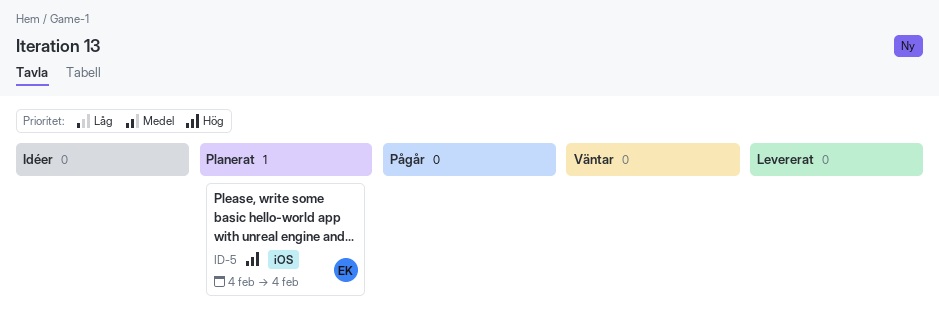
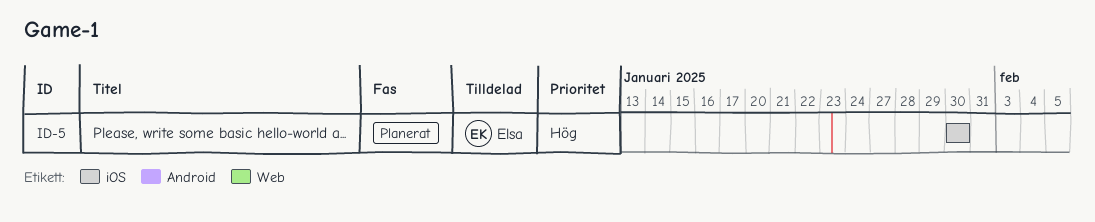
ID-5, start: Feb 4 -> Jan 30
ID-5, due: Feb 4 -> Jan 30

